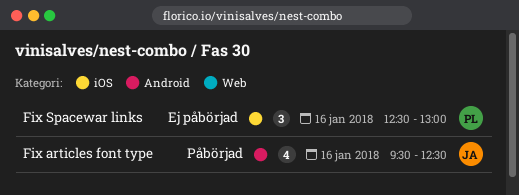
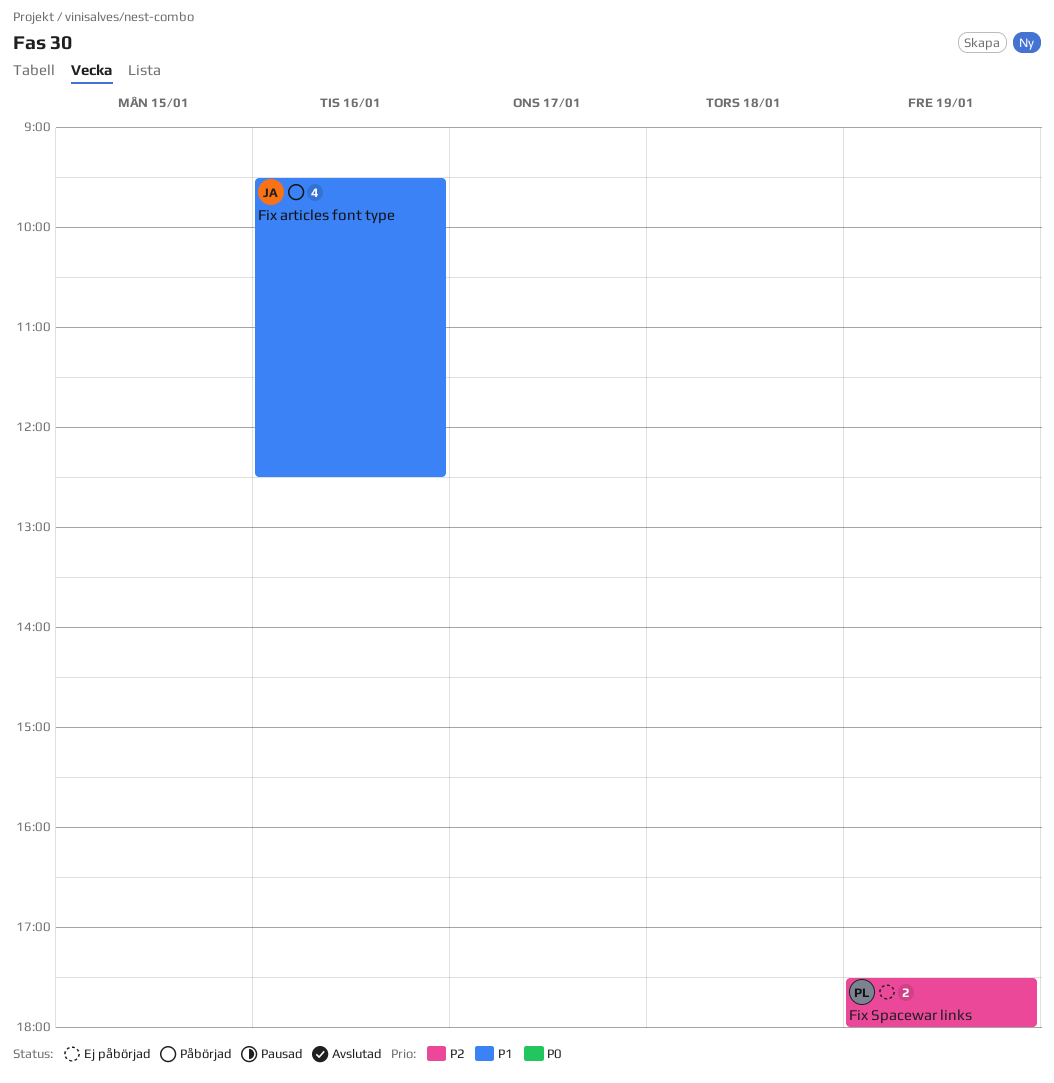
Fix Spacewar links, estimate: 3 -> 2
Fix Spacewar links, day: Jan 16 -> Jan 19
Fix Spacewar links, begins: 12:30 -> 17:30
Fix Spacewar links, ends: 13:00 -> 18:00

